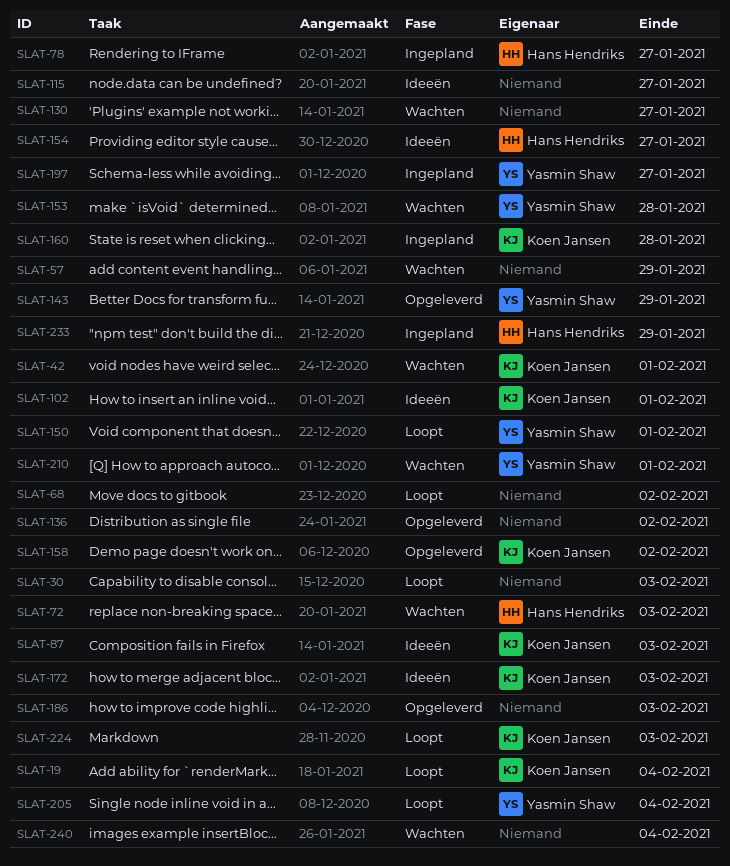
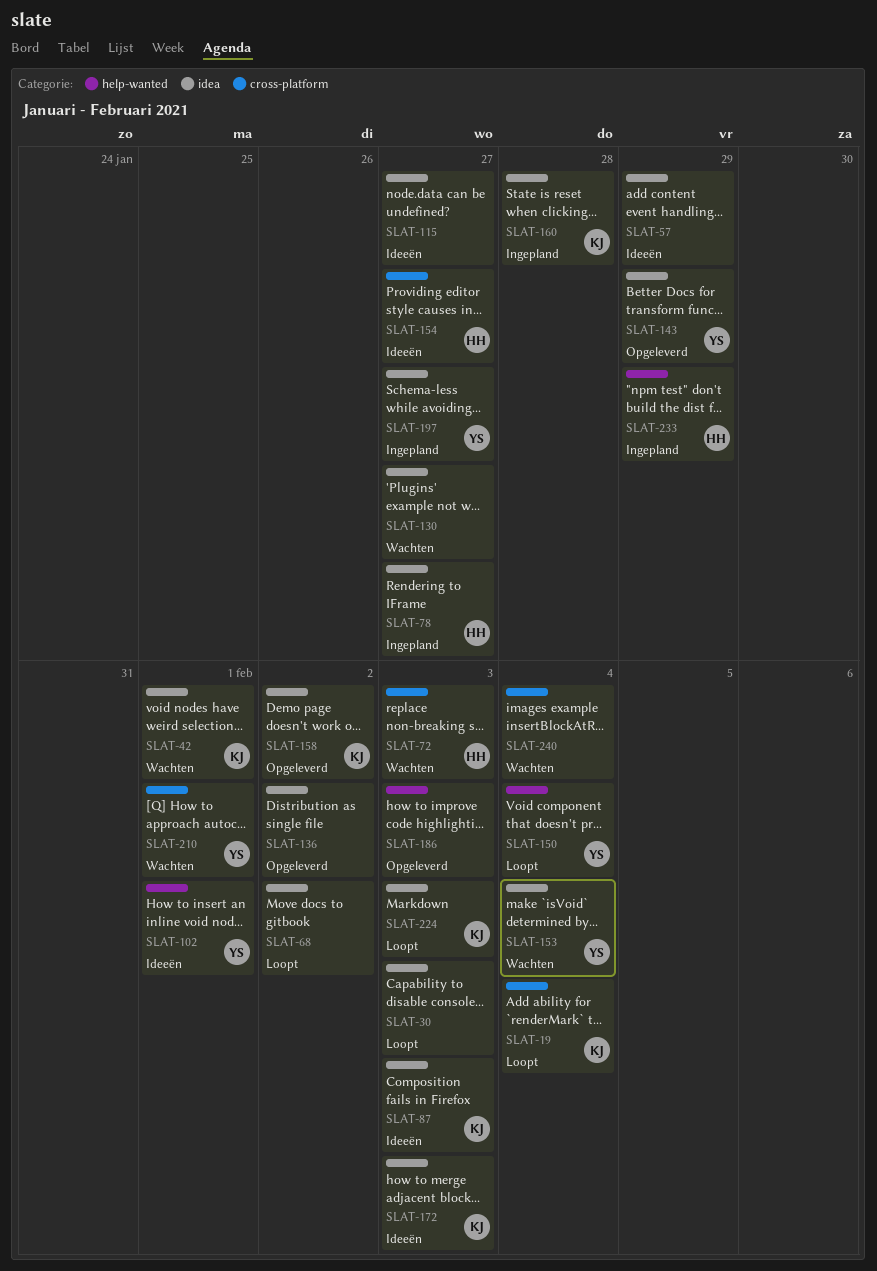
SLAT-57, status: Wachten -> Ideeën
SLAT-102, owner: Koen Jansen -> Yasmin Shaw
SLAT-150, due: Feb 1 -> Feb 4
SLAT-153, due: Jan 28 -> Feb 4
SLAT-205: present -> none

